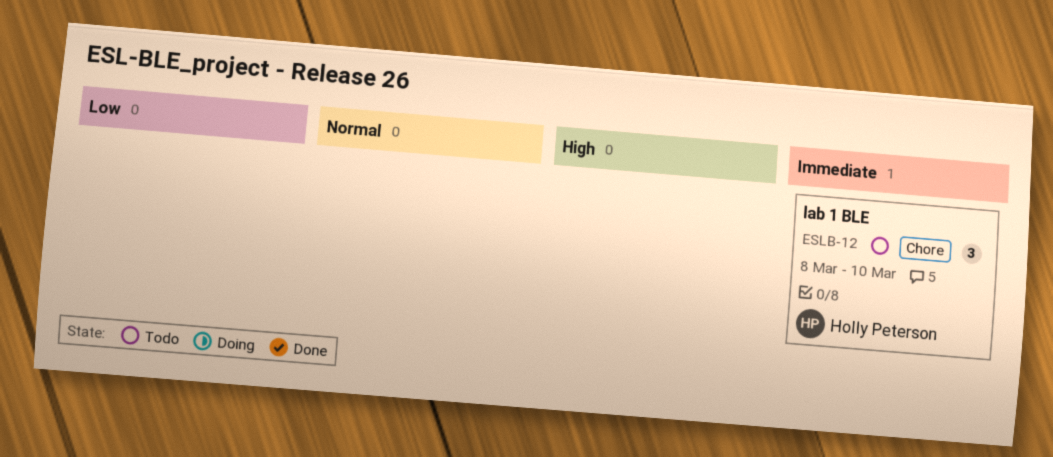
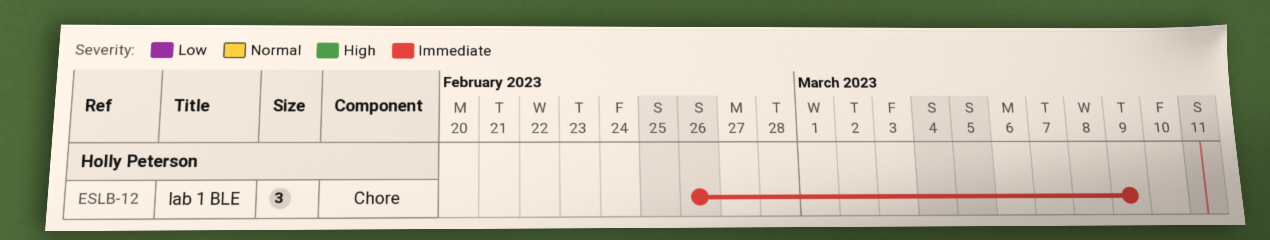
ESLB-12, start: Mar 8 -> Feb 26
ESLB-12, due: Mar 10 -> Mar 9

